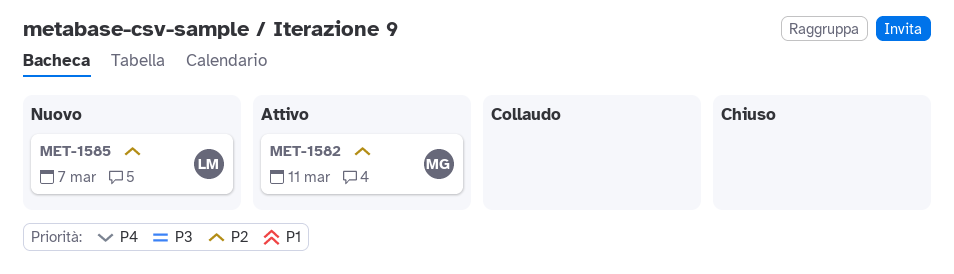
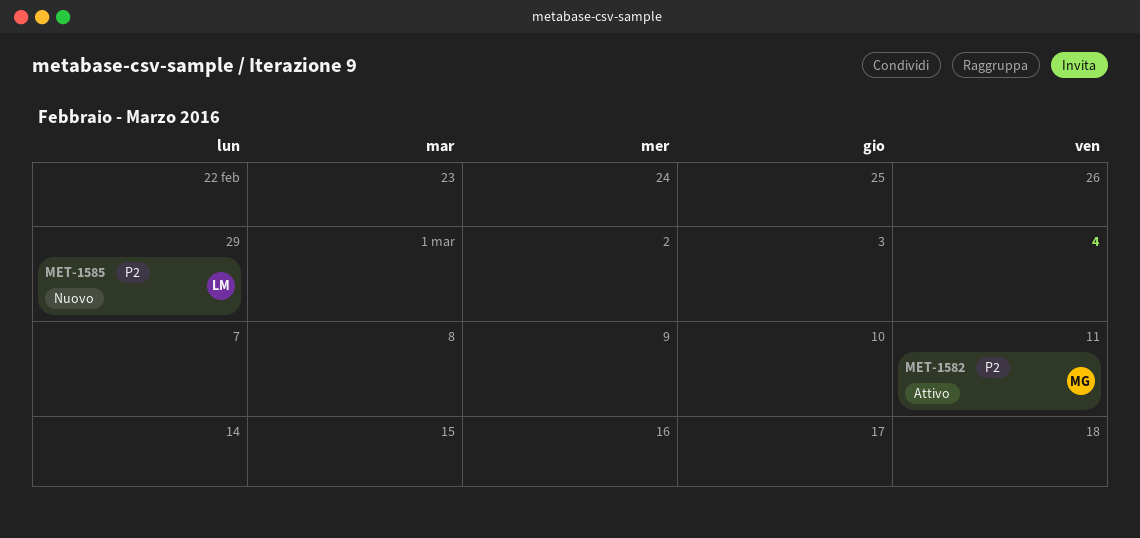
MET-1585, due: Mar 7 -> Feb 29

